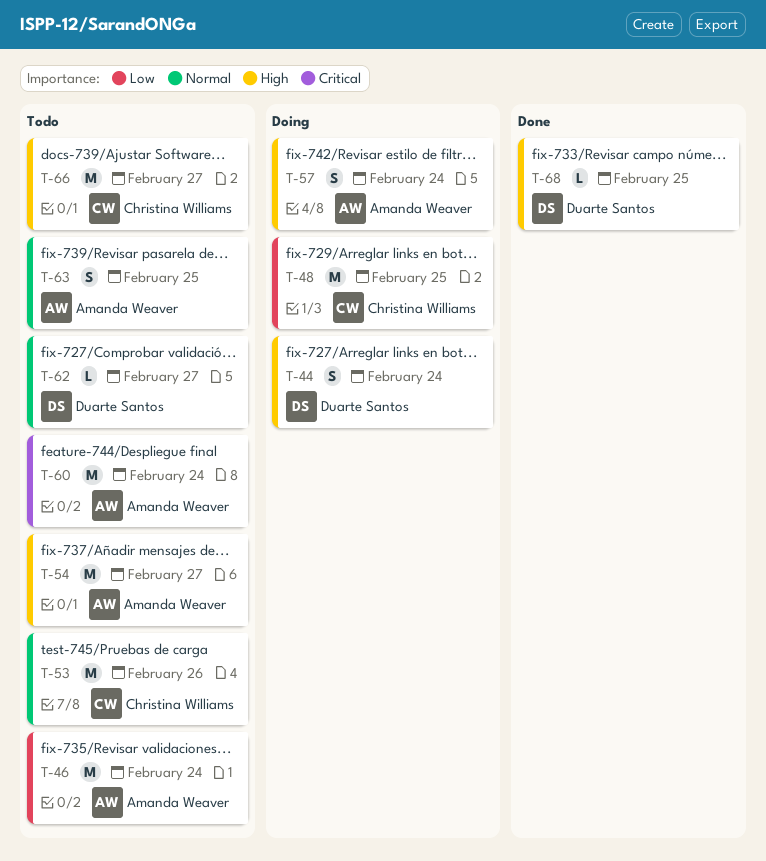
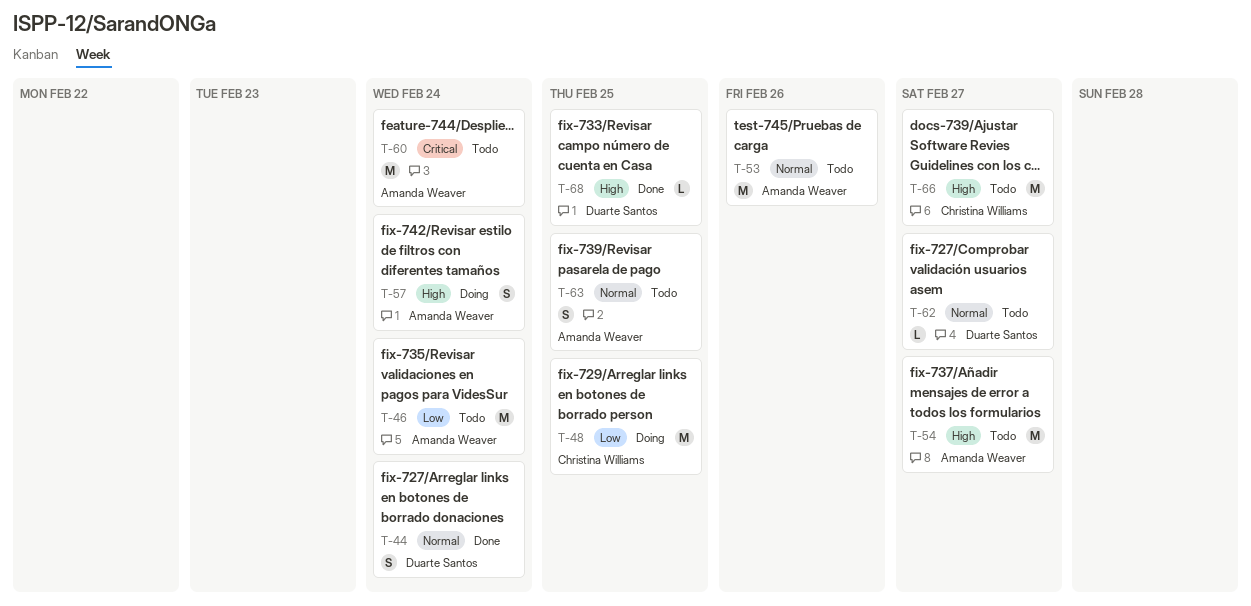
T-44, status: Doing -> Done
T-44, priority: High -> Normal
T-53, owner: Christina Williams -> Amanda Weaver

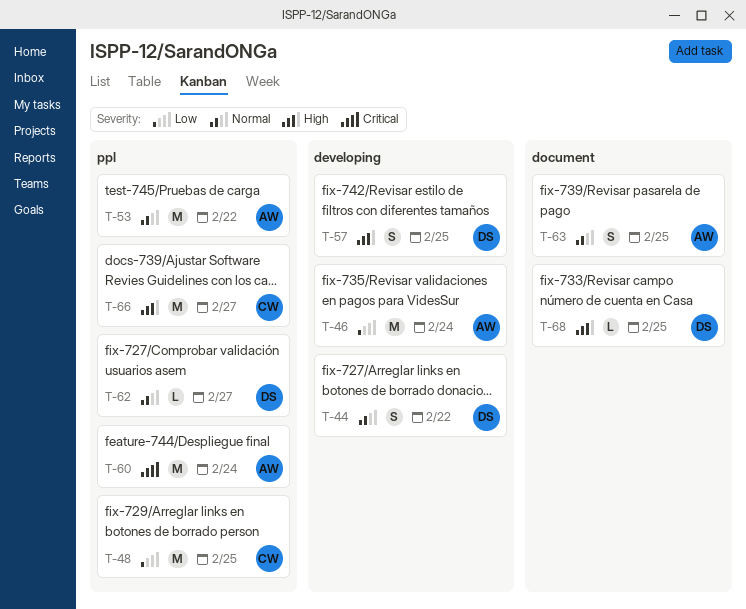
T-44, due: Feb 24 -> Feb 22
T-53, due: Feb 26 -> Feb 22
T-54: present -> none
T-57, owner: Amanda Weaver -> Duarte Santos
T-57, due: Feb 24 -> Feb 25

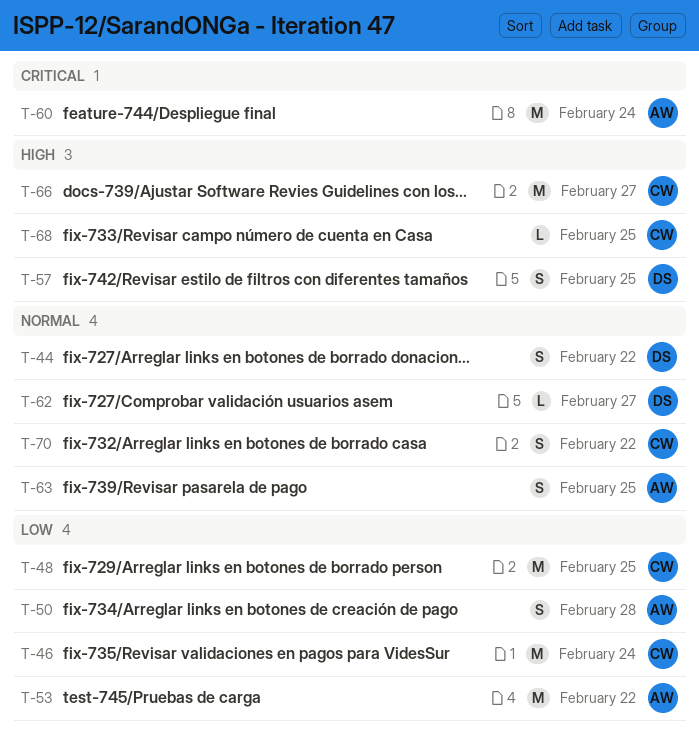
T-46, owner: AW -> CW
T-50: none -> present
T-53, priority: Normal -> Low
T-68, owner: DS -> CW
T-70: none -> present

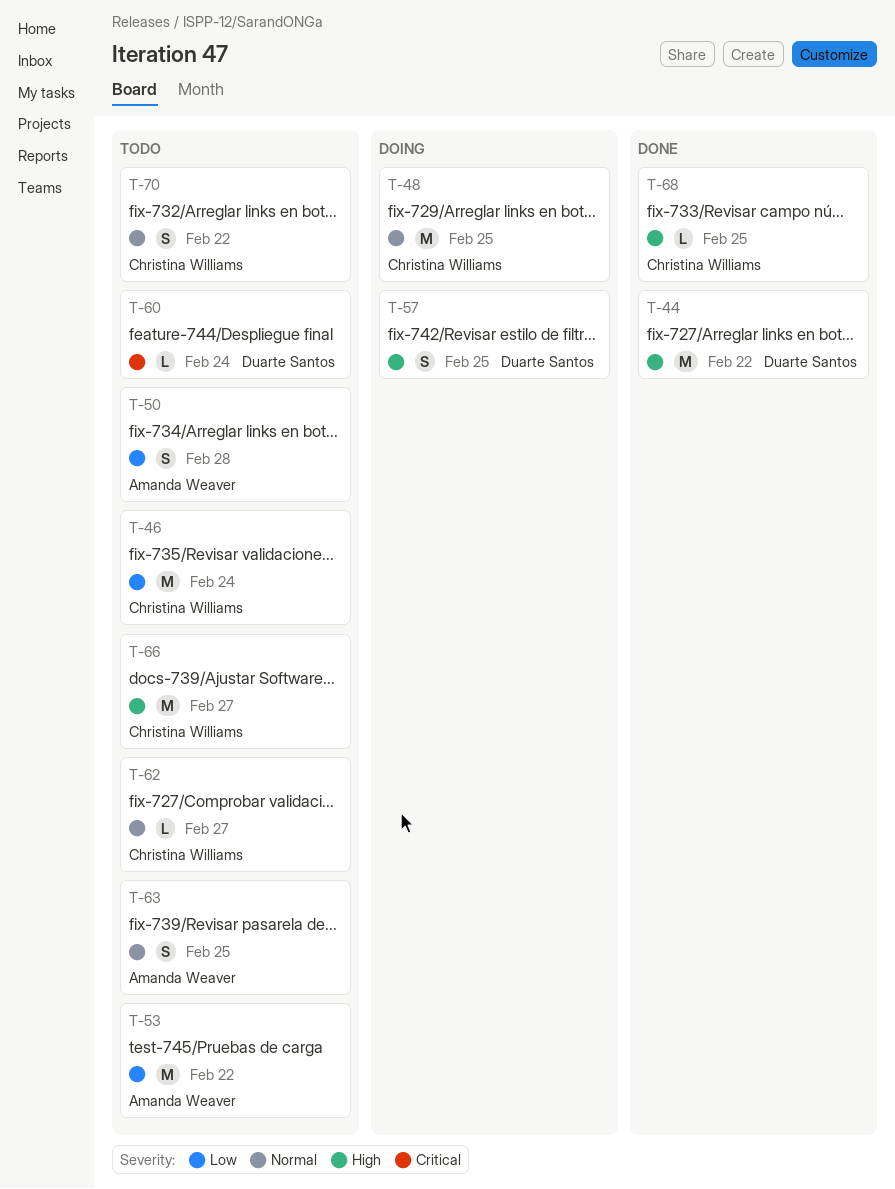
T-44, priority: Normal -> High
T-44, estimate: S -> M
T-48, priority: Low -> Normal
T-60, owner: Amanda Weaver -> Duarte Santos
T-60, estimate: M -> L
T-62, owner: Duarte Santos -> Christina Williams

